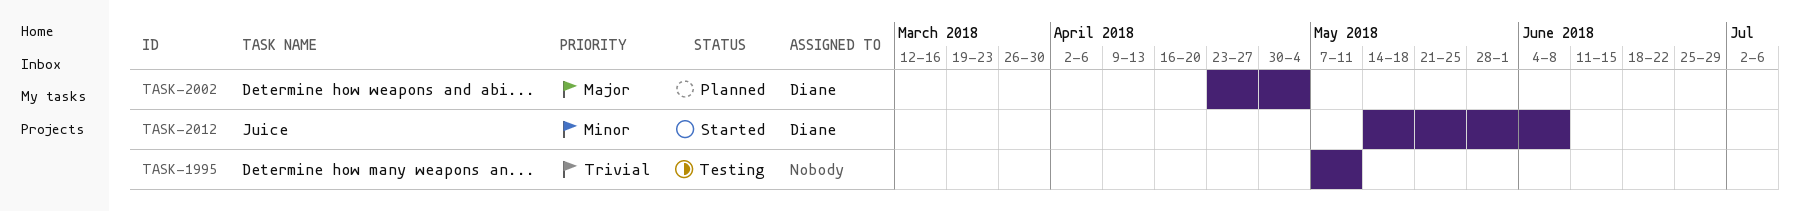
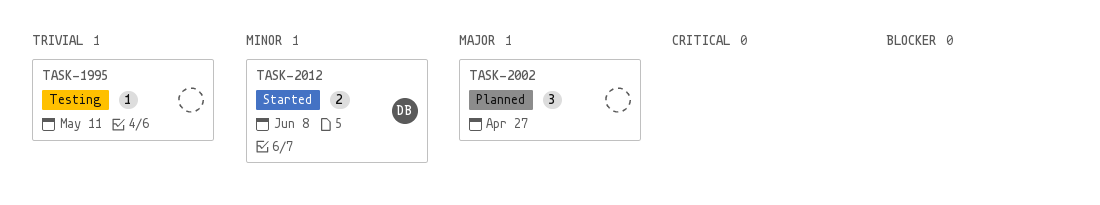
TASK-2002, owner: Diane -> none
TASK-2002, due: May 4 -> Apr 27

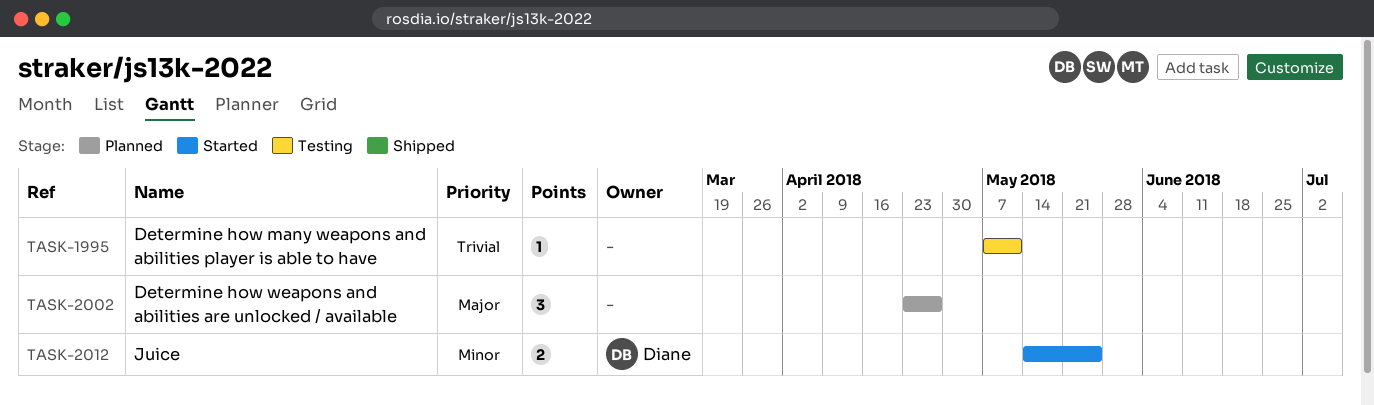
TASK-2012, due: Jun 8 -> May 25

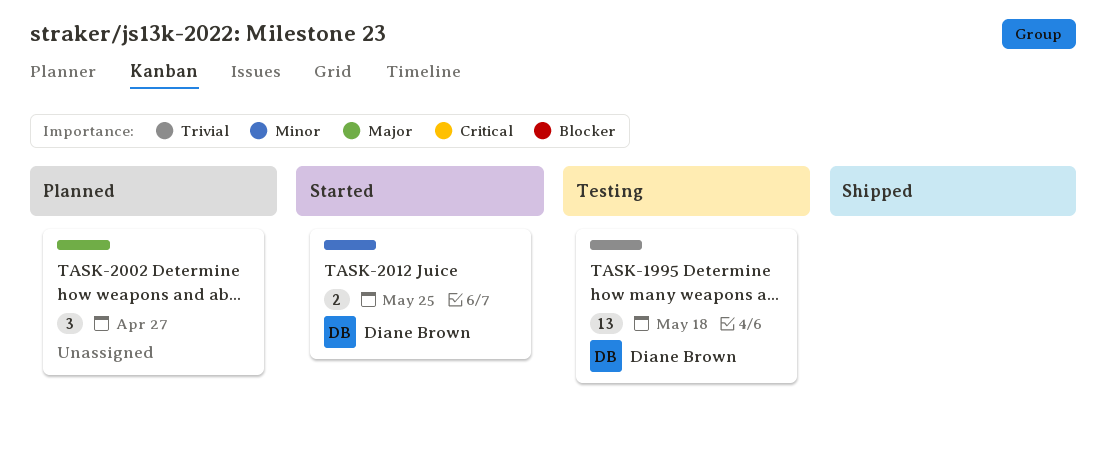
TASK-1995, owner: none -> Diane Brown
TASK-1995, estimate: 1 -> 13
TASK-1995, due: May 11 -> May 18

